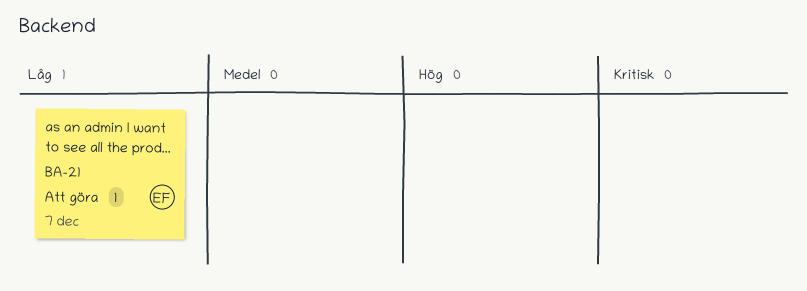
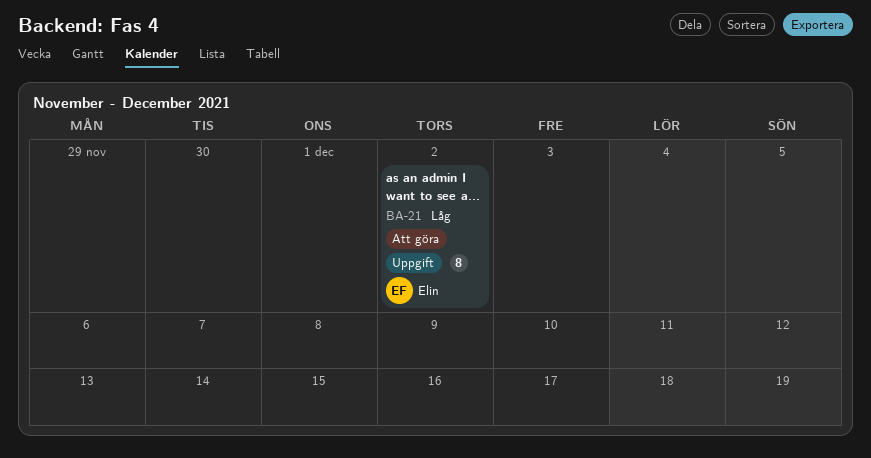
BA-21, estimate: 1 -> 8
BA-21, due: Dec 7 -> Dec 2

